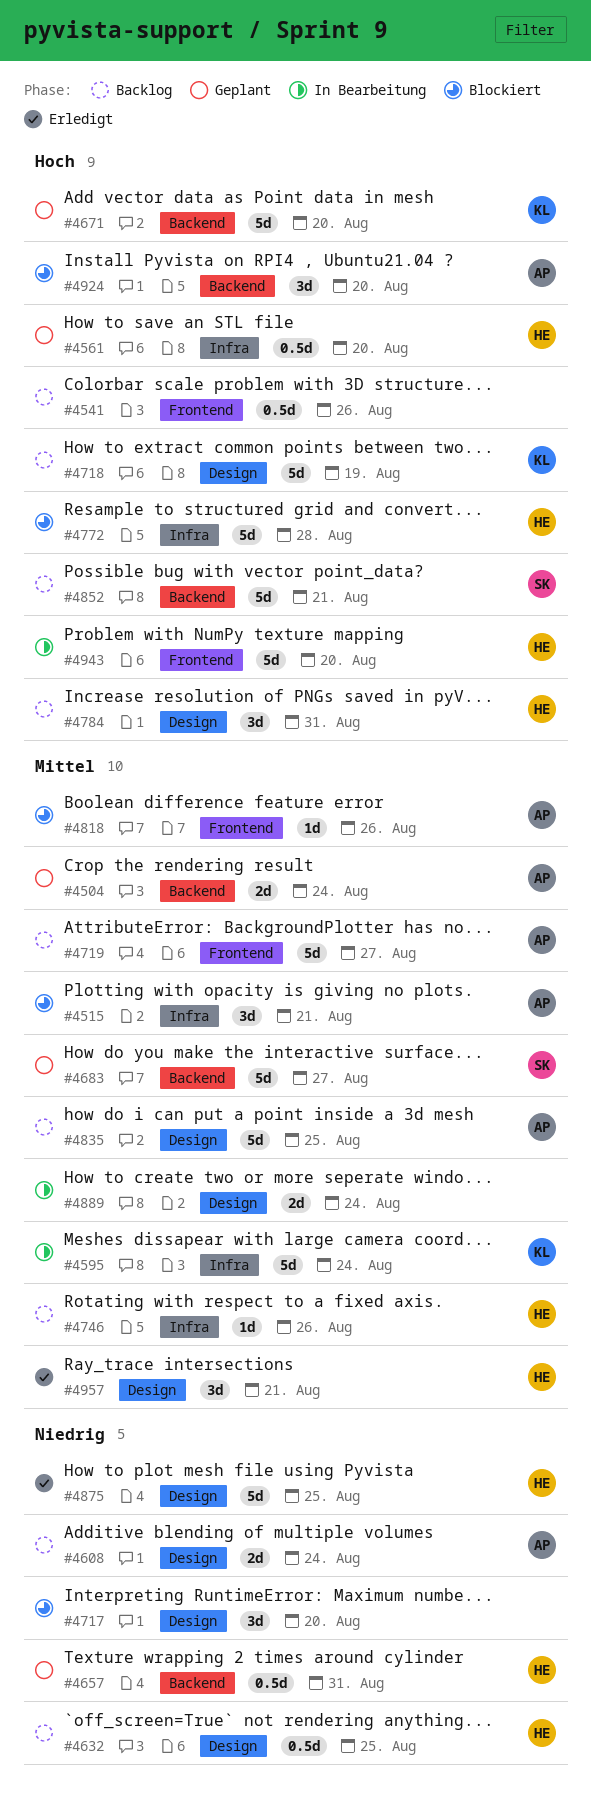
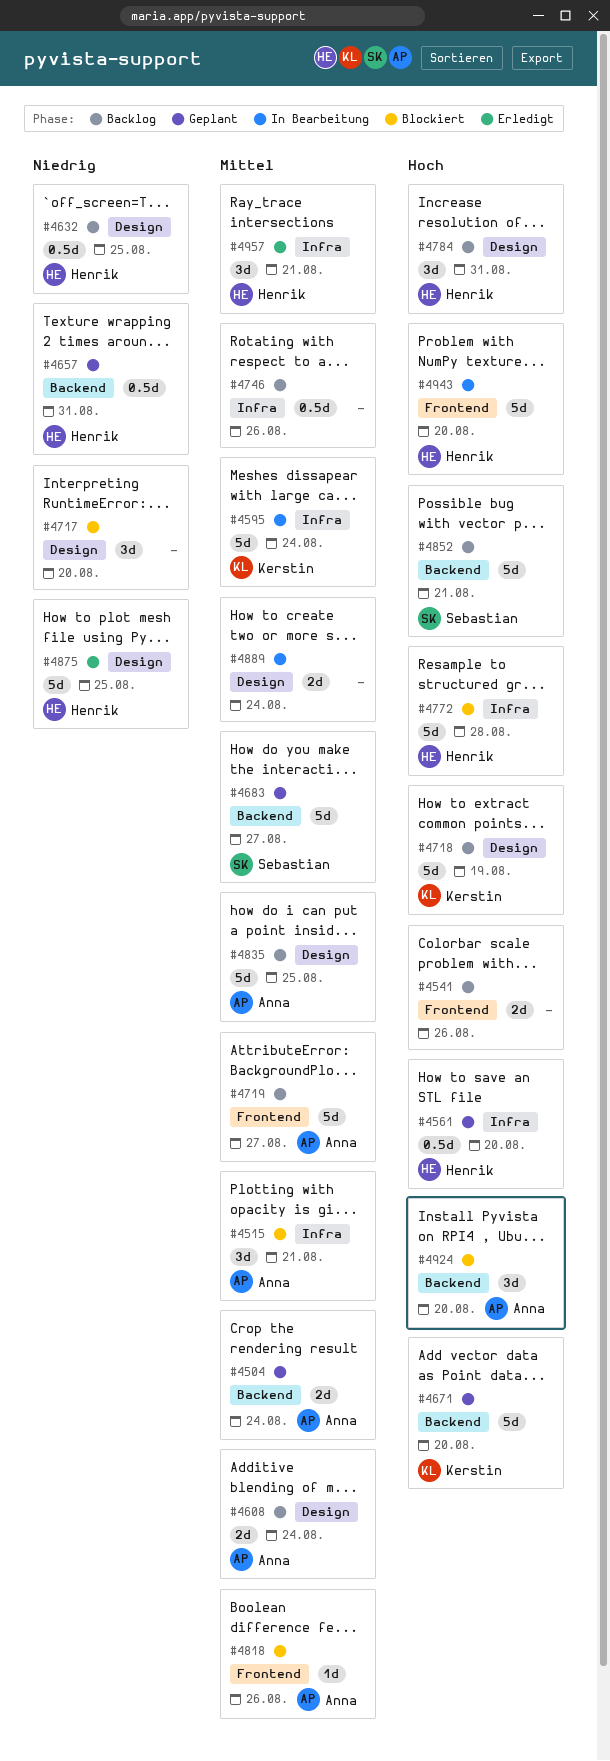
#4541, estimate: 0.5d -> 2d
#4608, priority: Niedrig -> Mittel
#4746, owner: Henrik -> none
#4746, estimate: 1d -> 0.5d
#4957, label: Design -> Infra

